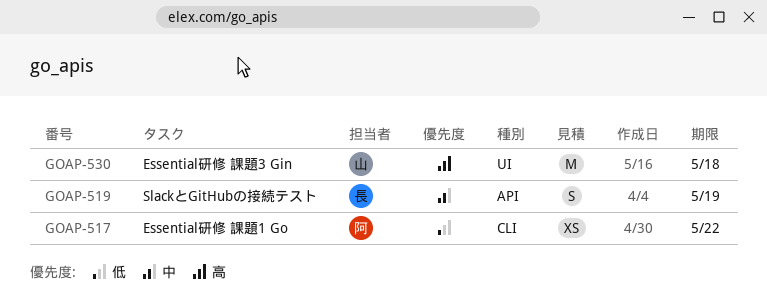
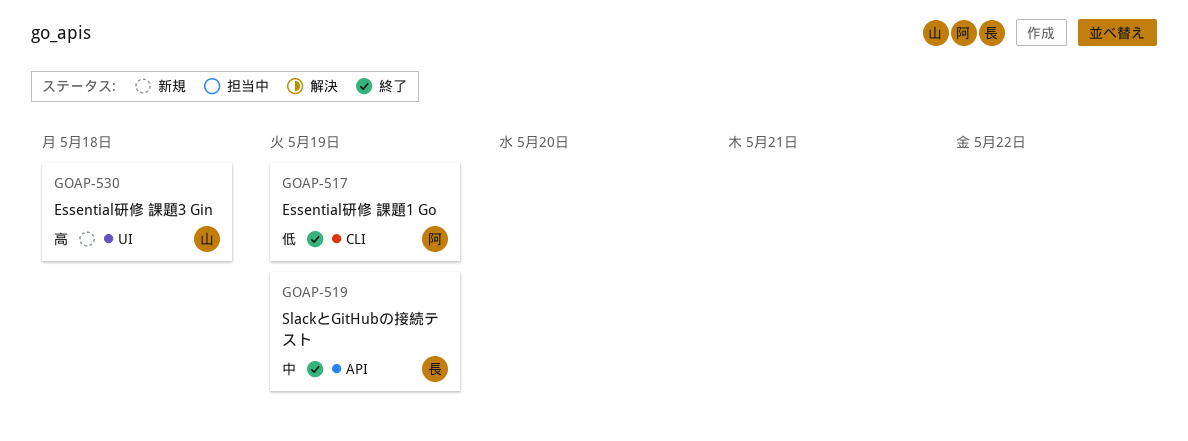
GOAP-517, due: May 22 -> May 19

